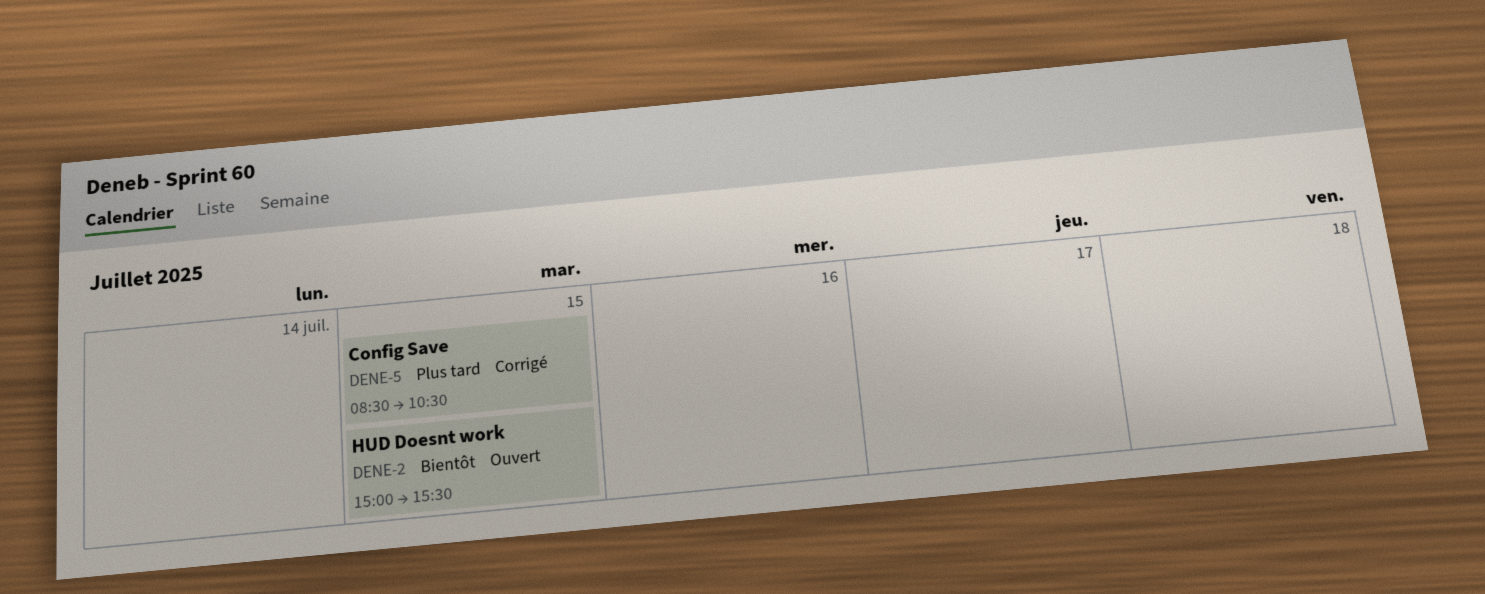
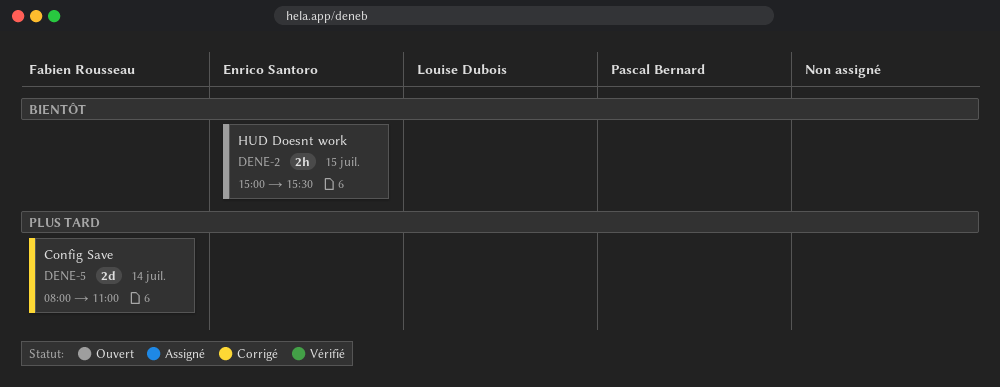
DENE-5, day: Jul 15 -> Jul 14
DENE-5, begins: 08:30 -> 08:00
DENE-5, ends: 10:30 -> 11:00

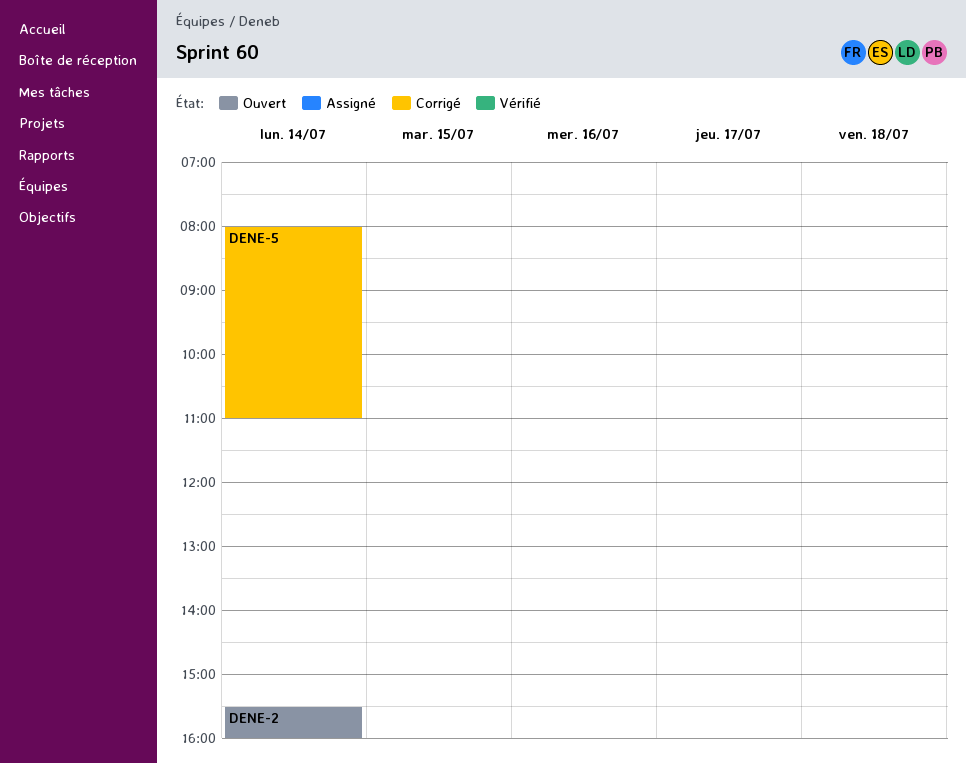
DENE-2, day: Jul 15 -> Jul 14
DENE-2, begins: 15:00 -> 15:30
DENE-2, ends: 15:30 -> 16:00

